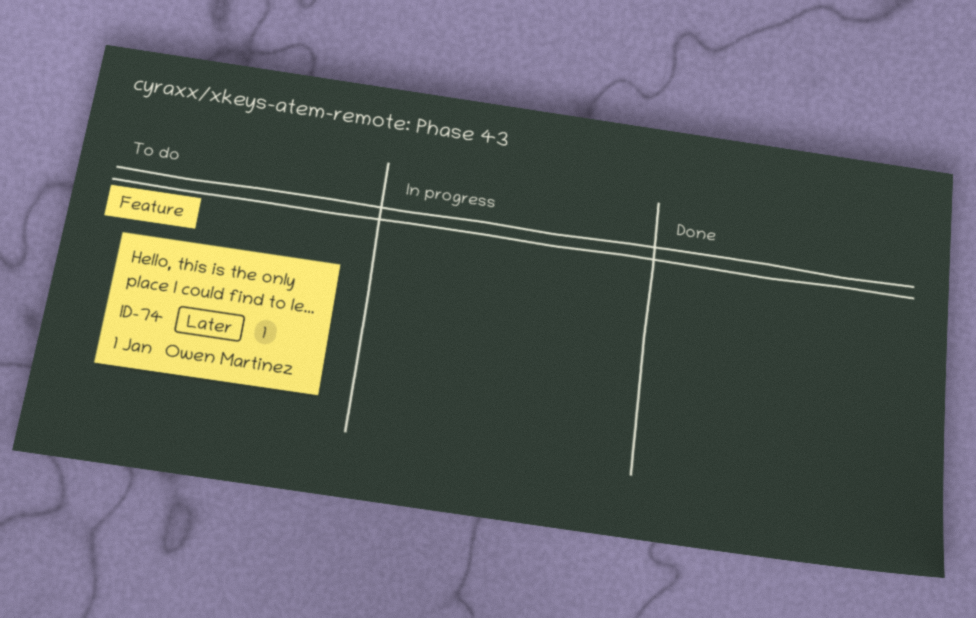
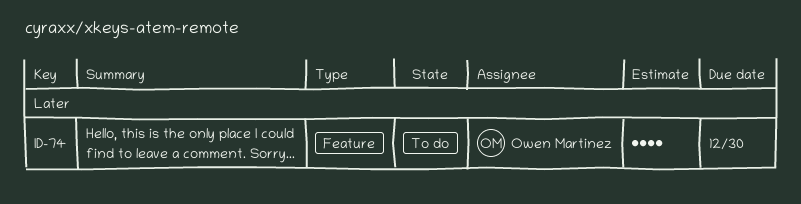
ID-74, estimate: 1 -> 4
ID-74, due: Jan 1 -> Dec 30

